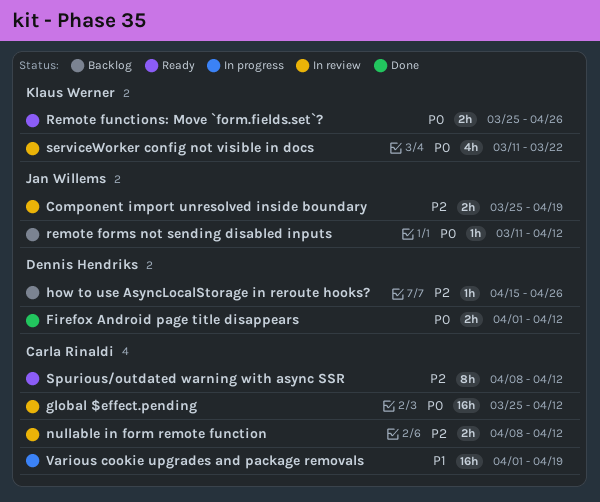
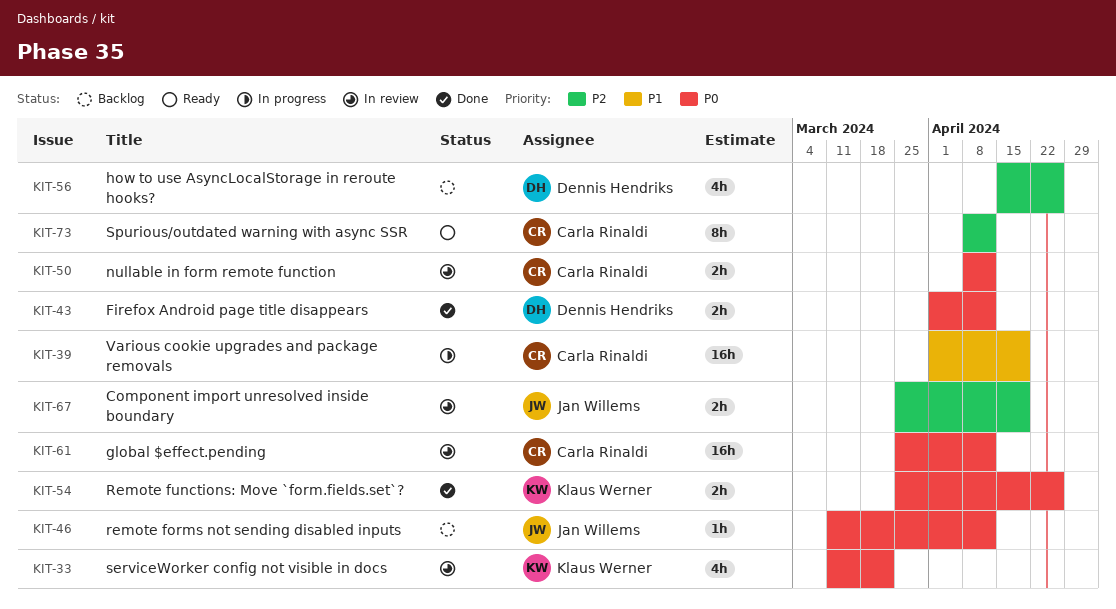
how to use AsyncLocalStorage in reroute hooks?, estimate: 1h -> 4h
nullable in form remote function, priority: P2 -> P0
Remote functions: Move `form.fields.set`?, status: Ready -> Done

